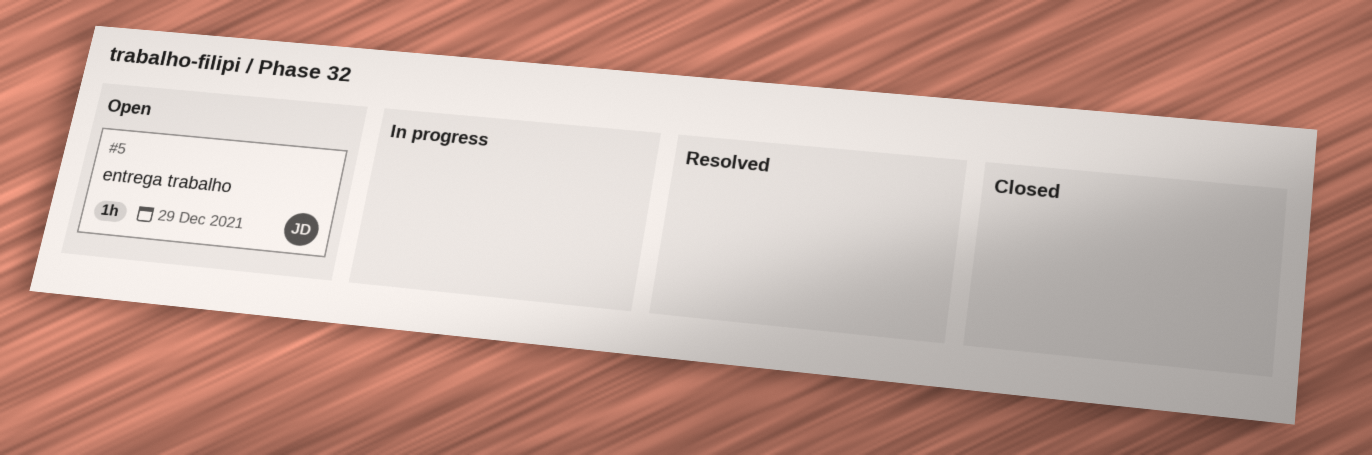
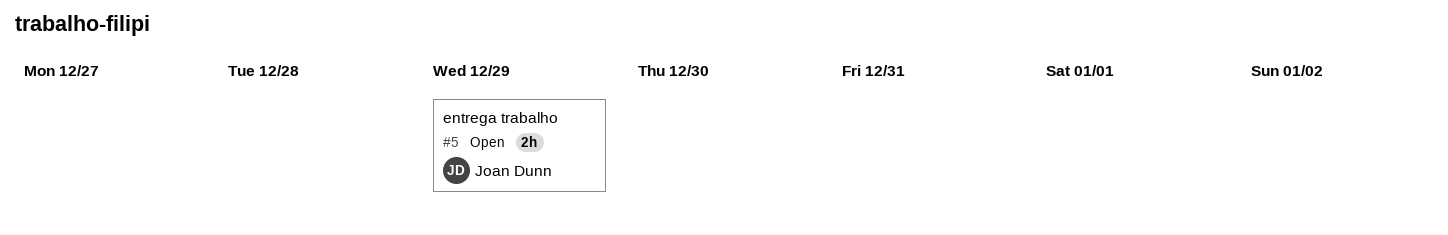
#5, estimate: 1h -> 2h

